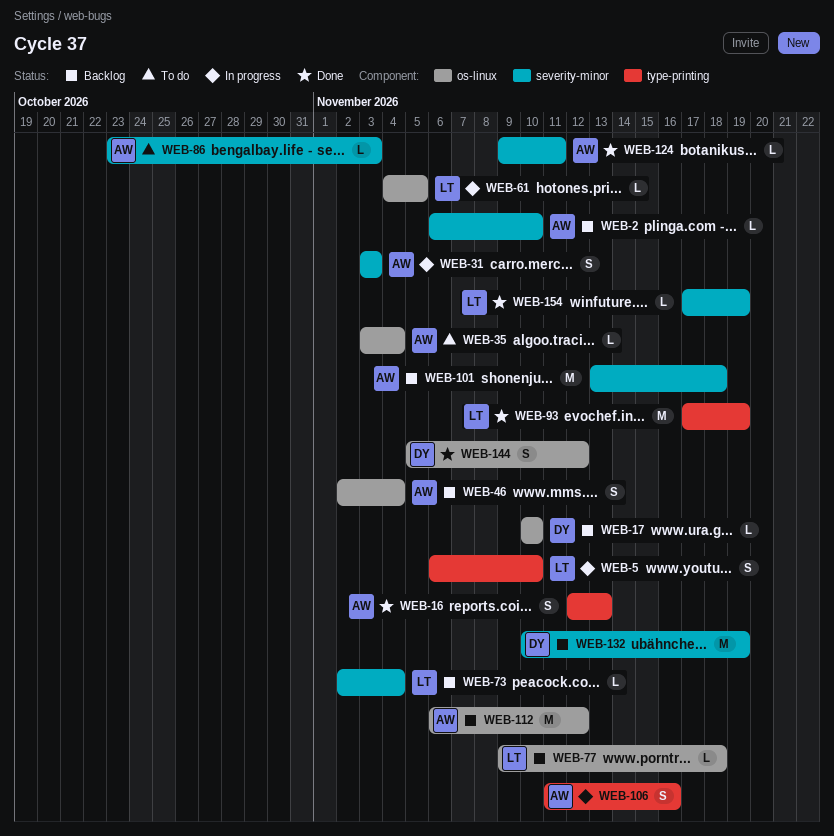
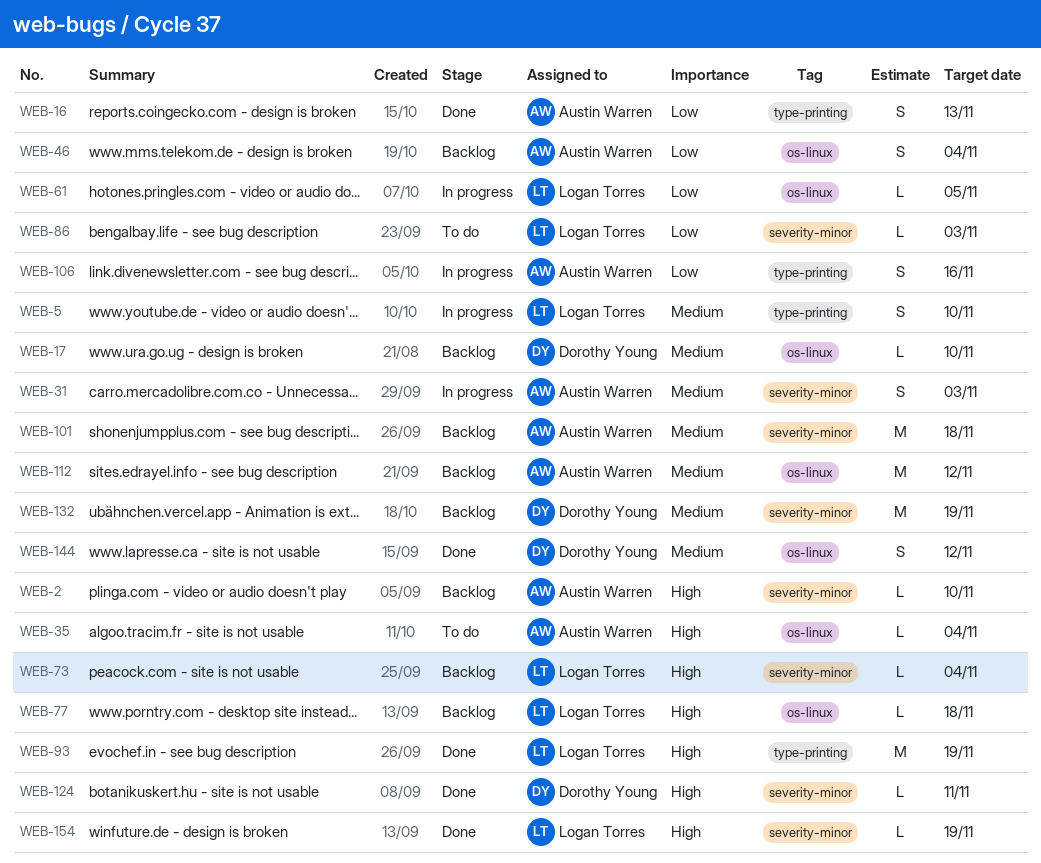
WEB-86, owner: Austin Warren -> Logan Torres
WEB-124, owner: Austin Warren -> Dorothy Young

